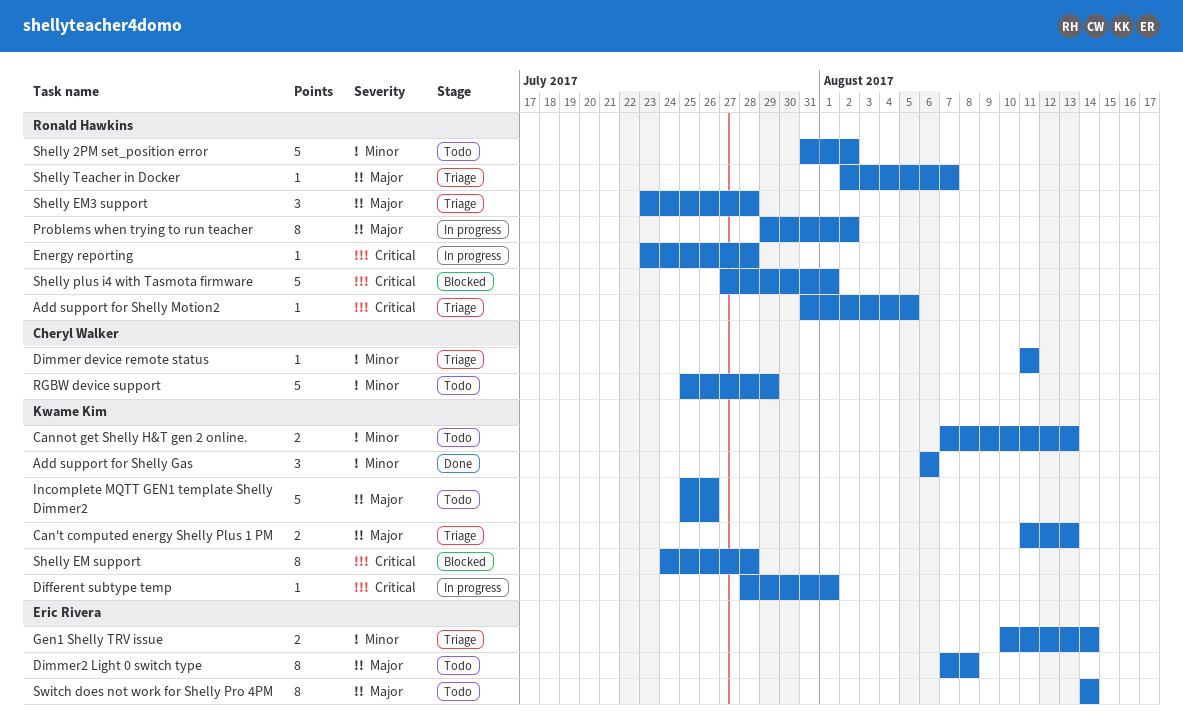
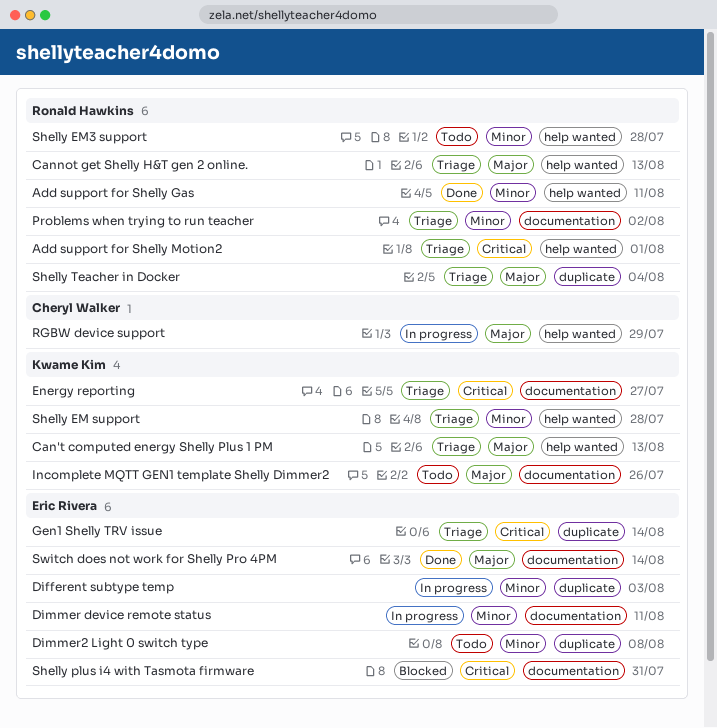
Add support for Shelly Gas, owner: Kwame Kim -> Ronald Hawkins
Add support for Shelly Gas, due: Aug 6 -> Aug 11
Add support for Shelly Motion2, due: Aug 5 -> Aug 1
Cannot get Shelly H&T gen 2 online., status: Todo -> Triage
Cannot get Shelly H&T gen 2 online., owner: Kwame Kim -> Ronald Hawkins
Cannot get Shelly H&T gen 2 online., priority: Minor -> Major
Different subtype temp, owner: Kwame Kim -> Eric Rivera
Different subtype temp, priority: Critical -> Minor
Different subtype temp, due: Aug 1 -> Aug 3
Dimmer device remote status, status: Triage -> In progress
Dimmer device remote status, owner: Cheryl Walker -> Eric Rivera
Dimmer2 Light 0 switch type, priority: Major -> Minor
Energy reporting, status: In progress -> Triage
Energy reporting, owner: Ronald Hawkins -> Kwame Kim
Energy reporting, due: Jul 28 -> Jul 27
Gen1 Shelly TRV issue, priority: Minor -> Critical
Problems when trying to run teacher, status: In progress -> Triage
Problems when trying to run teacher, priority: Major -> Minor
RGBW device support, status: Todo -> In progress
RGBW device support, priority: Minor -> Major
Shelly 2PM set_position error: present -> none
Shelly EM support, status: Blocked -> Triage
Shelly EM support, priority: Critical -> Minor
Shelly EM3 support, status: Triage -> Todo
Shelly EM3 support, priority: Major -> Minor
Shelly plus i4 with Tasmota firmware, owner: Ronald Hawkins -> Eric Rivera
Shelly plus i4 with Tasmota firmware, due: Aug 1 -> Jul 31
Shelly Teacher in Docker, due: Aug 7 -> Aug 4
Switch does not work for Shelly Pro 4PM, status: Todo -> Done

